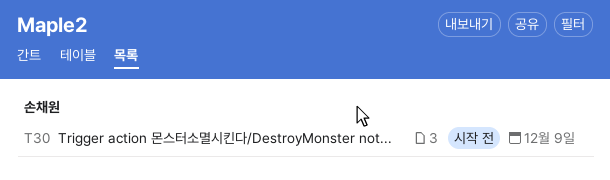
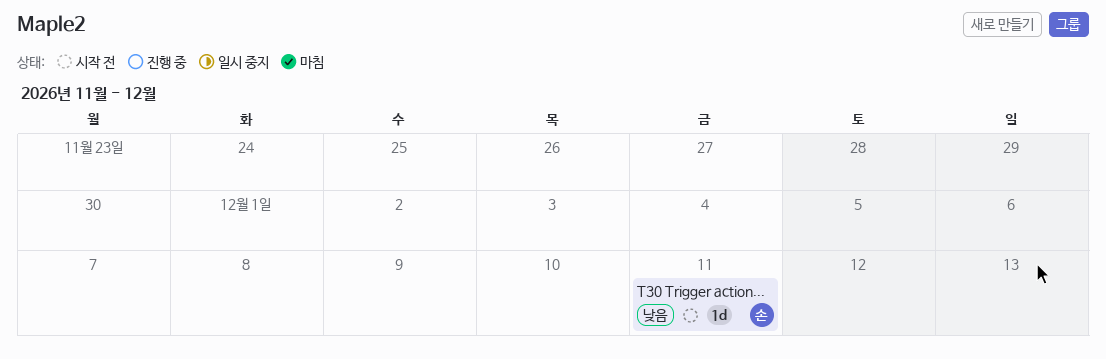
T30, due: Dec 9 -> Dec 11

